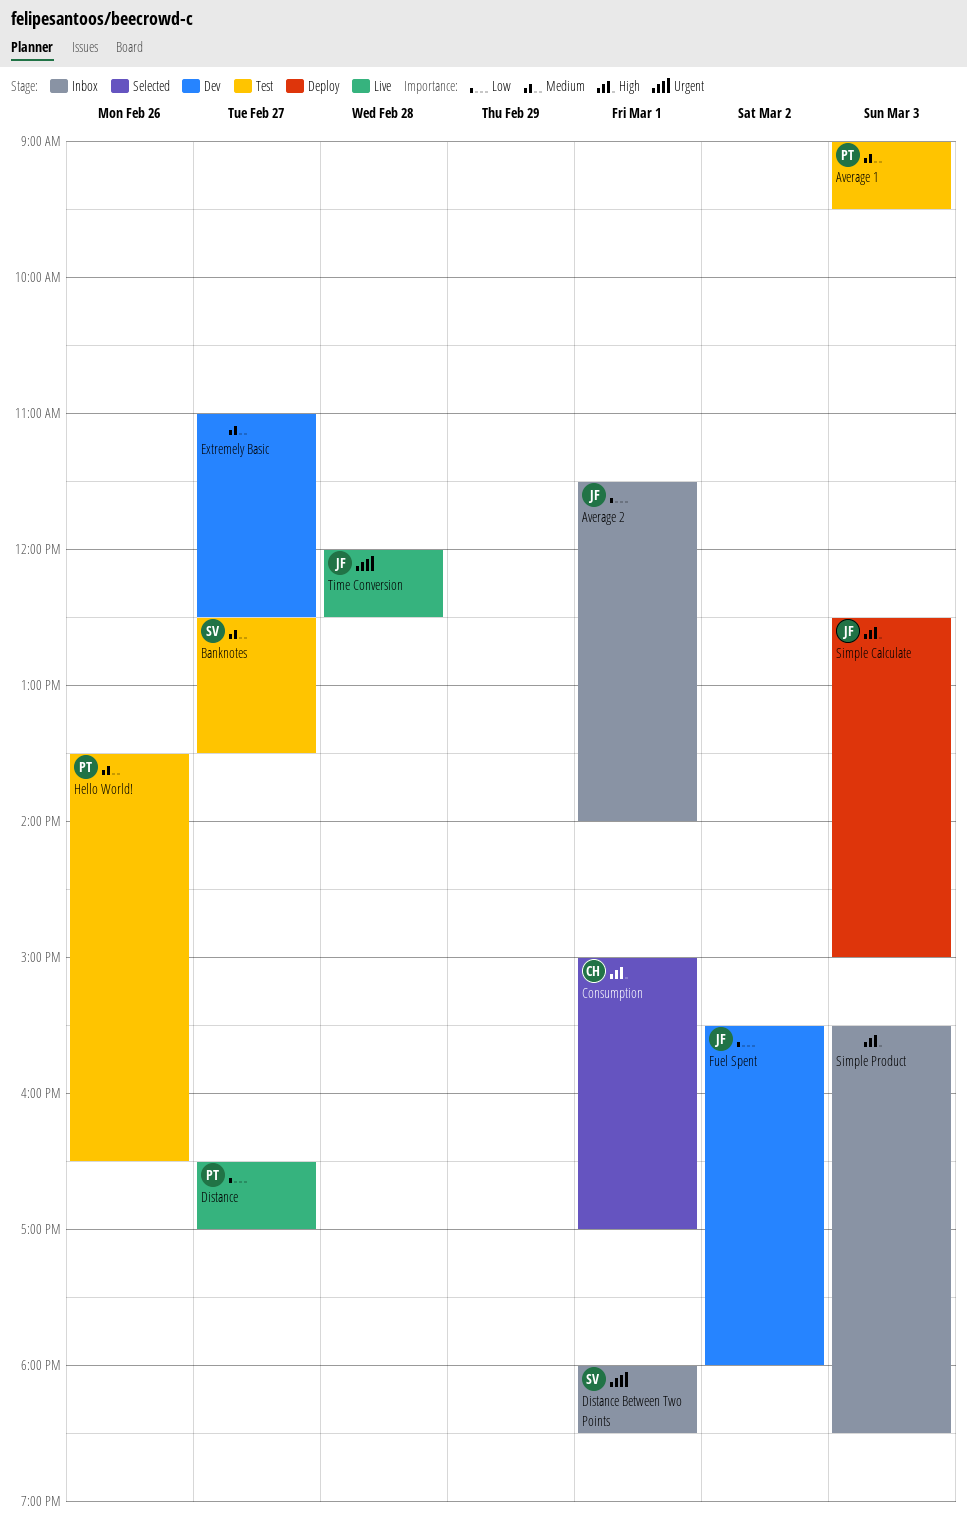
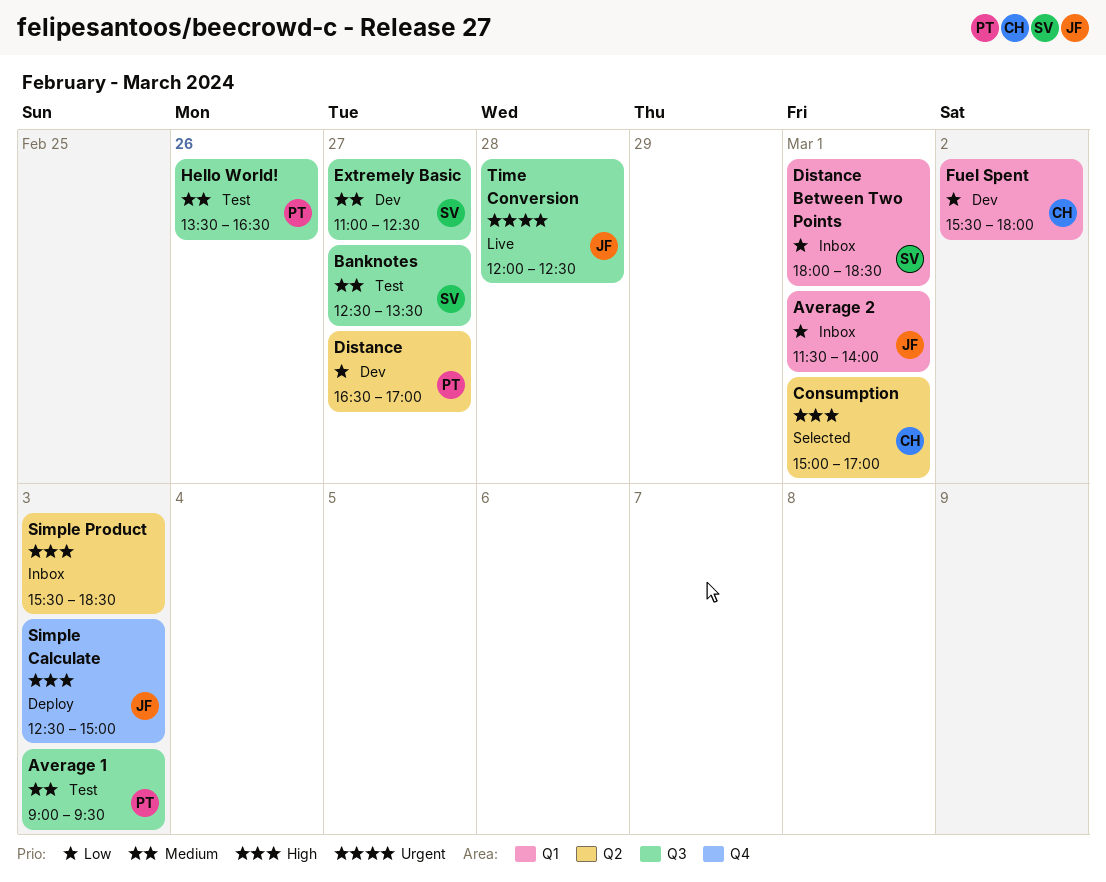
Distance, status: Live -> Dev
Distance Between Two Points, priority: Urgent -> Low
Extremely Basic, owner: none -> SV
Fuel Spent, owner: JF -> CH

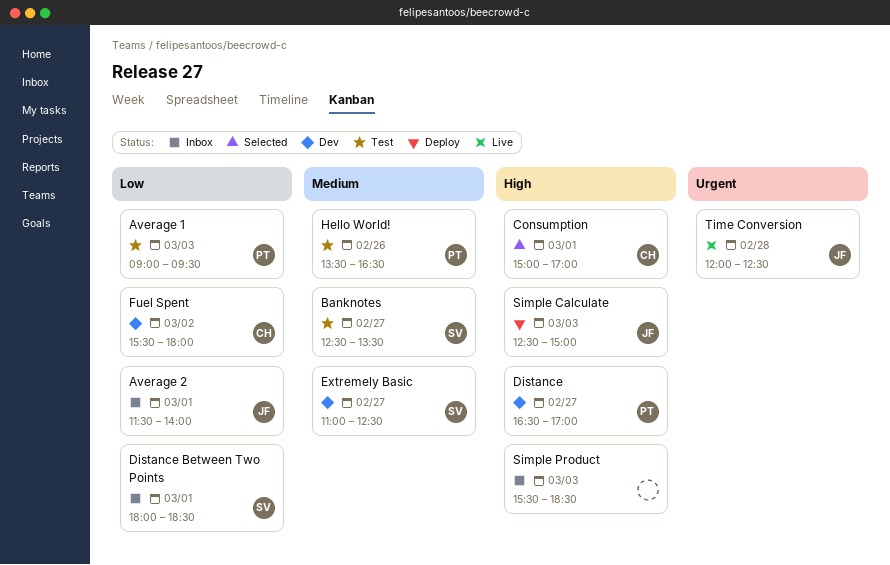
Average 1, priority: Medium -> Low
Distance, priority: Low -> High

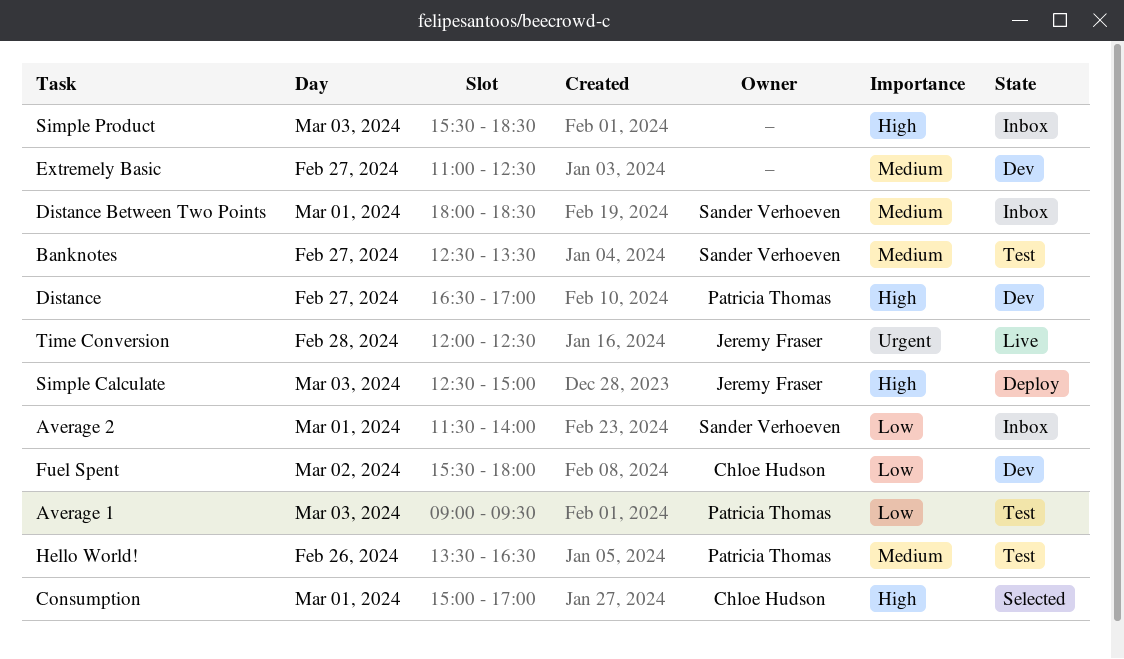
Average 2, owner: Jeremy Fraser -> Sander Verhoeven
Distance Between Two Points, priority: Low -> Medium
Extremely Basic, owner: Sander Verhoeven -> none

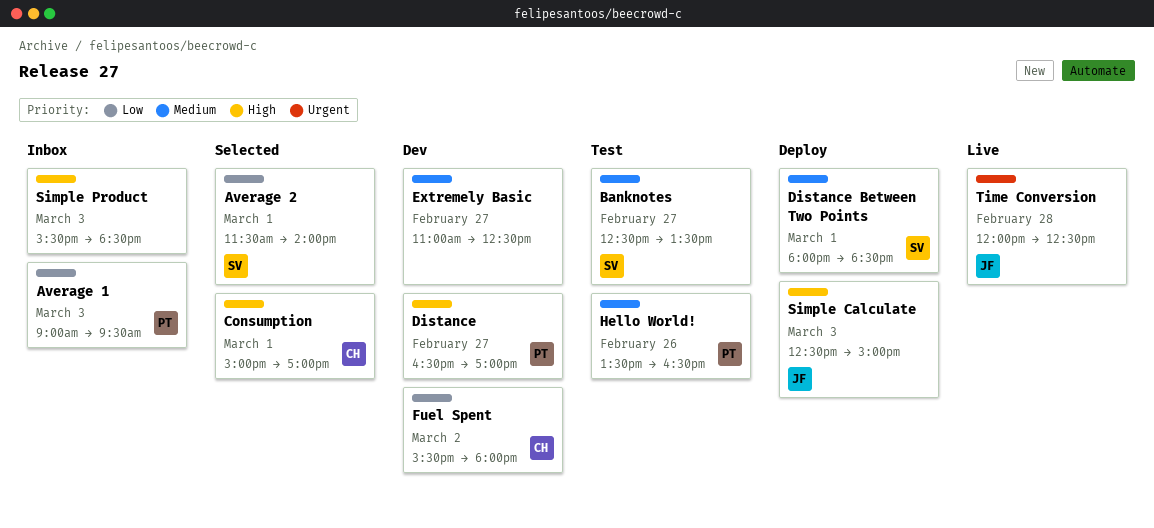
Average 1, status: Test -> Inbox
Average 2, status: Inbox -> Selected
Distance Between Two Points, status: Inbox -> Deploy

